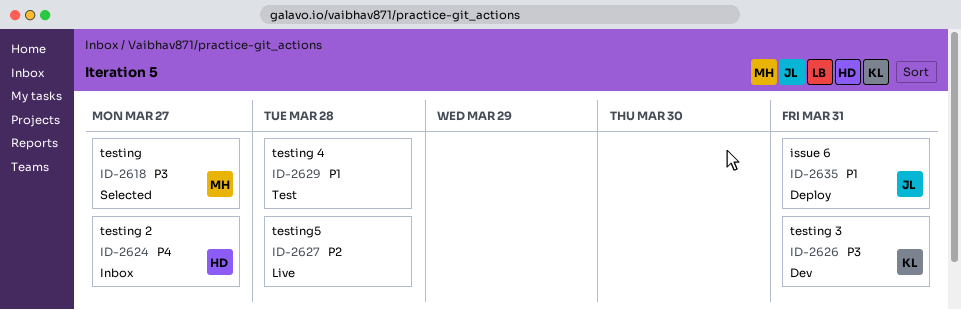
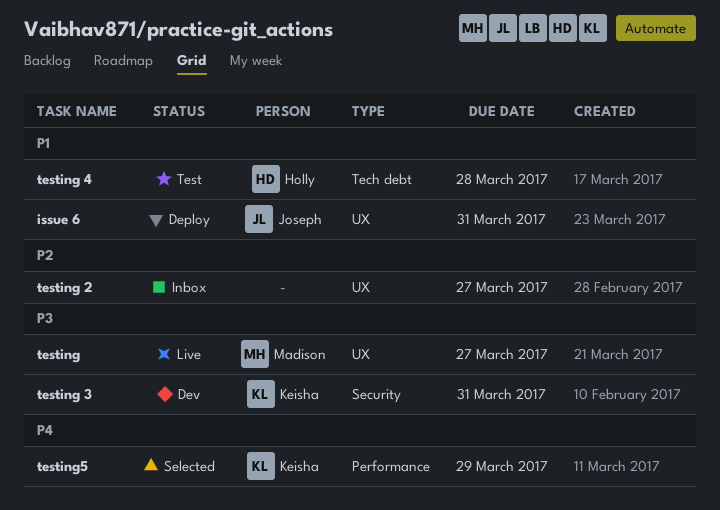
testing, status: Selected -> Live
testing 2, owner: Holly -> none
testing 2, priority: P4 -> P2
testing 4, owner: none -> Holly
testing5, status: Live -> Selected
testing5, owner: none -> Keisha
testing5, priority: P2 -> P4
testing5, due: Mar 28 -> Mar 29

